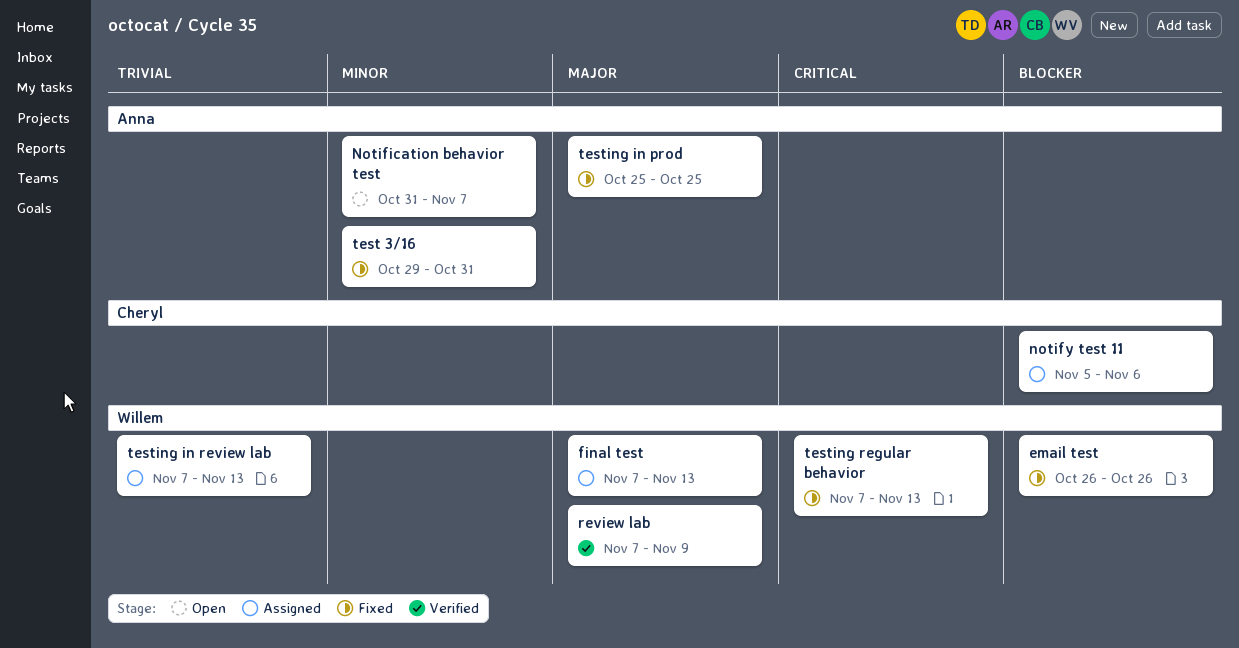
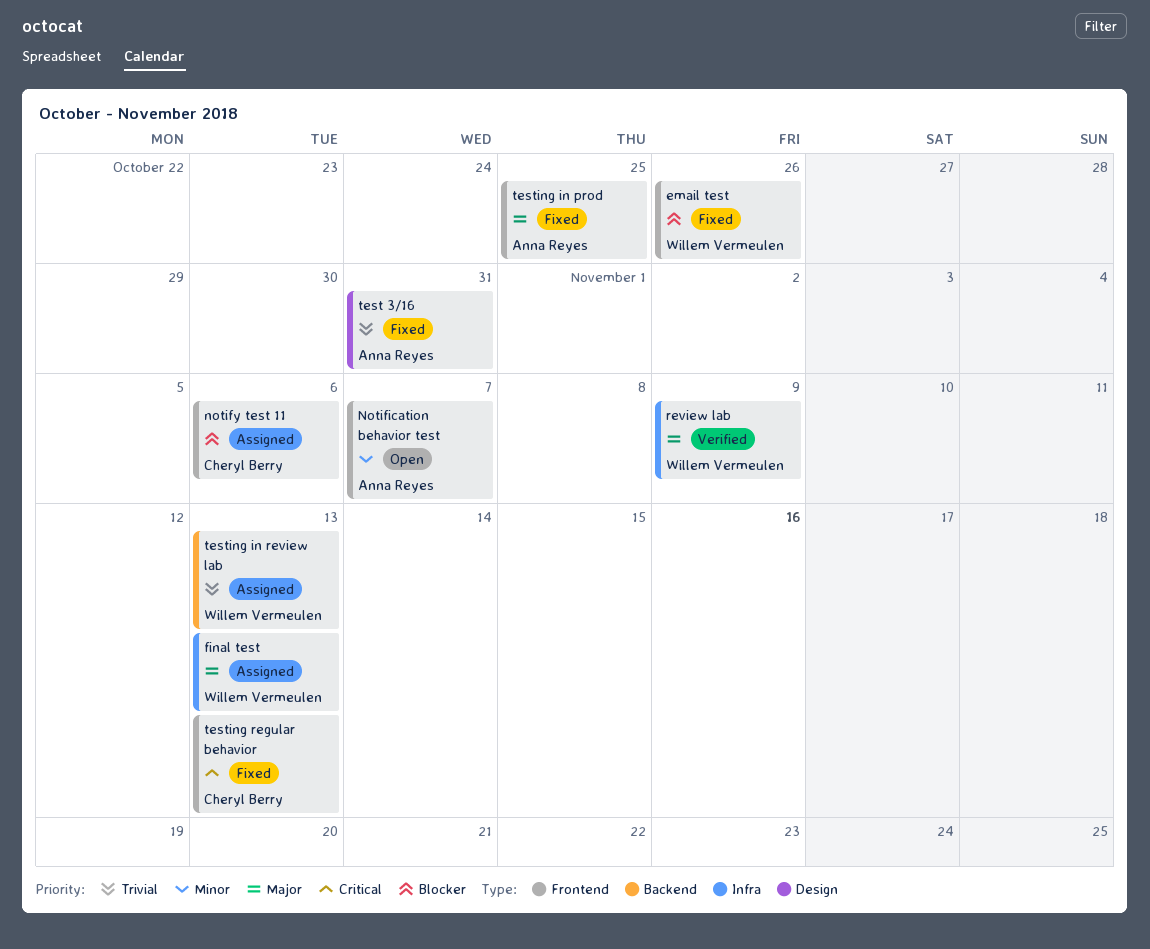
test 3/16, priority: Minor -> Trivial
testing regular behavior, owner: Willem Vermeulen -> Cheryl Berry

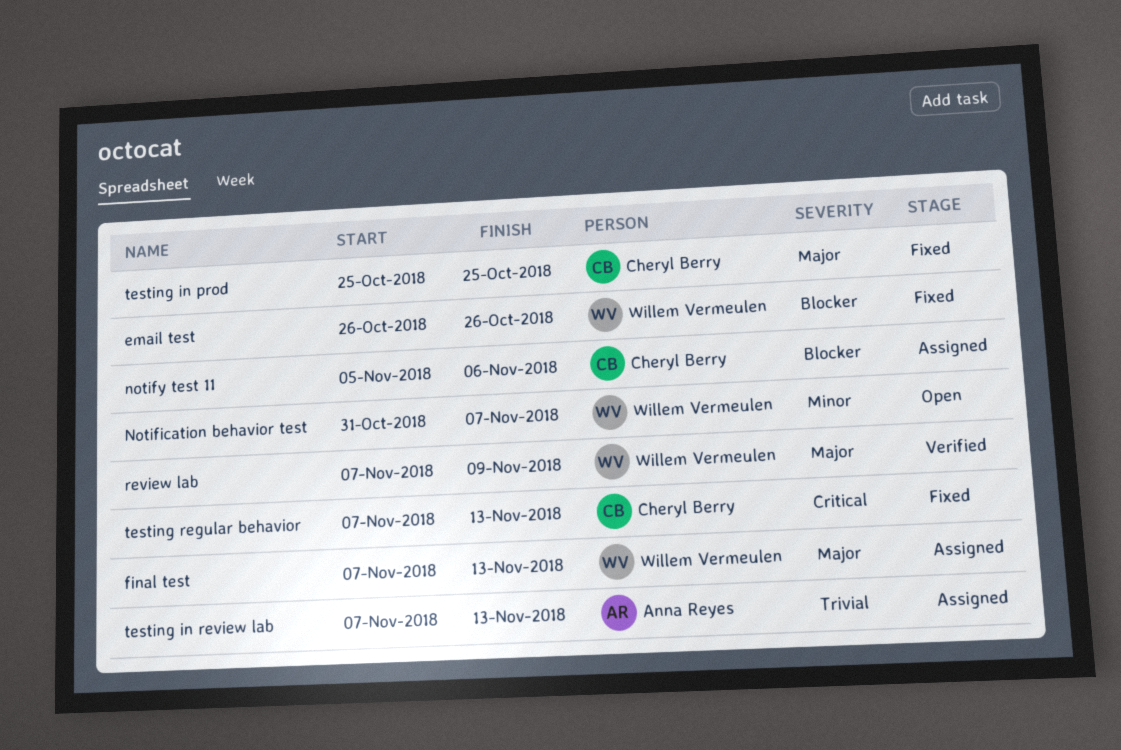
Notification behavior test, owner: Anna Reyes -> Willem Vermeulen
test 3/16: present -> none
testing in prod, owner: Anna Reyes -> Cheryl Berry
testing in review lab, owner: Willem Vermeulen -> Anna Reyes

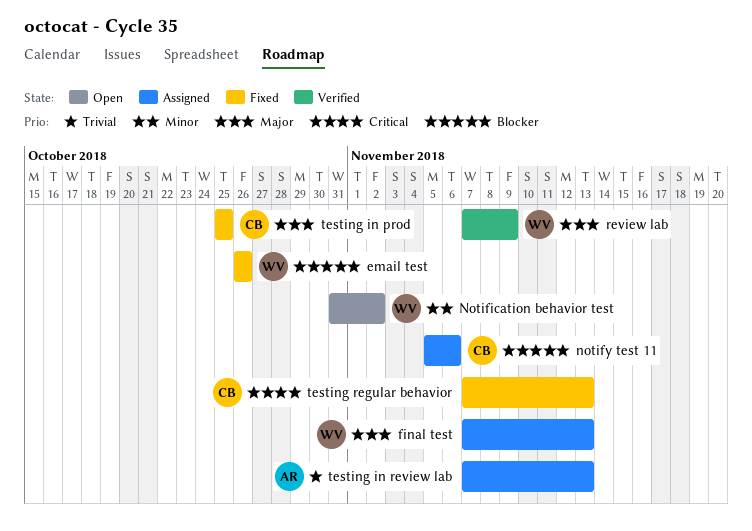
Notification behavior test, due: Nov 7 -> Nov 2

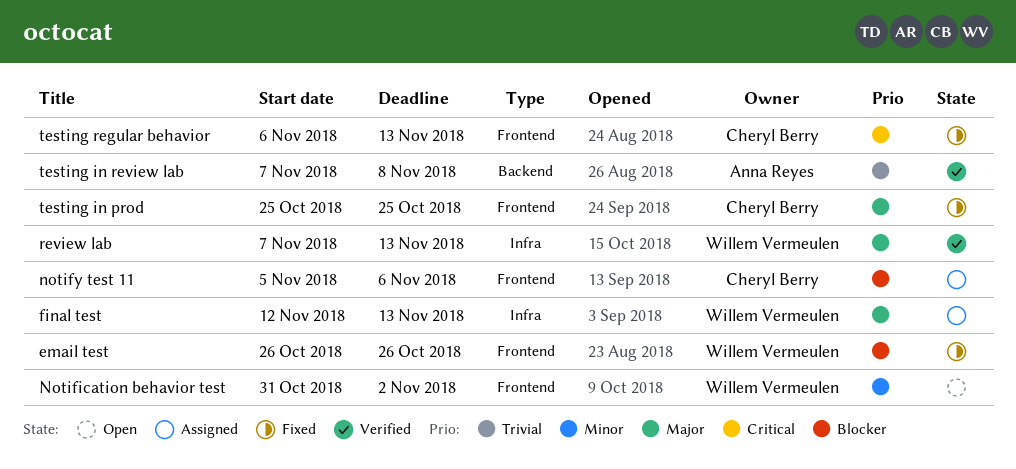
final test, start: Nov 7 -> Nov 12
review lab, due: Nov 9 -> Nov 13
testing in review lab, status: Assigned -> Verified
testing in review lab, due: Nov 13 -> Nov 8
testing regular behavior, start: Nov 7 -> Nov 6

